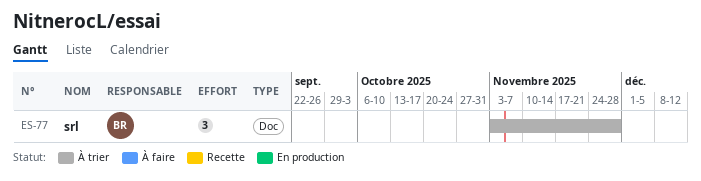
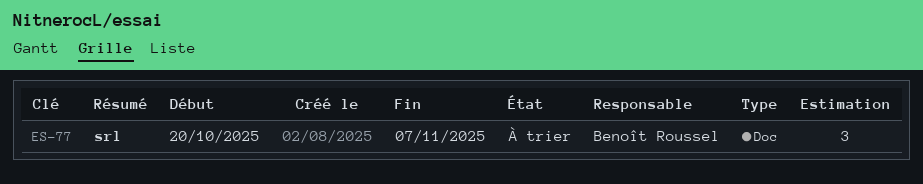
ES-77, start: Nov 3 -> Oct 20
ES-77, due: Nov 28 -> Nov 7

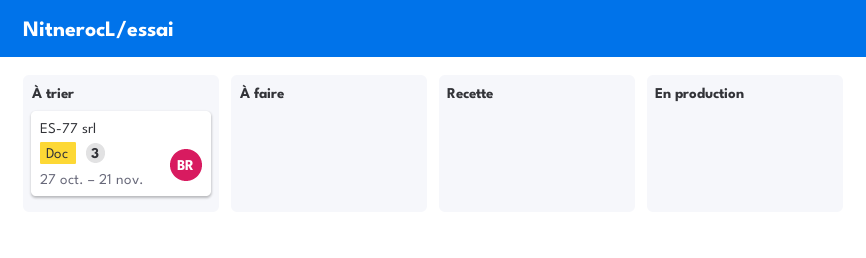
ES-77, start: Oct 20 -> Oct 27
ES-77, due: Nov 7 -> Nov 21

